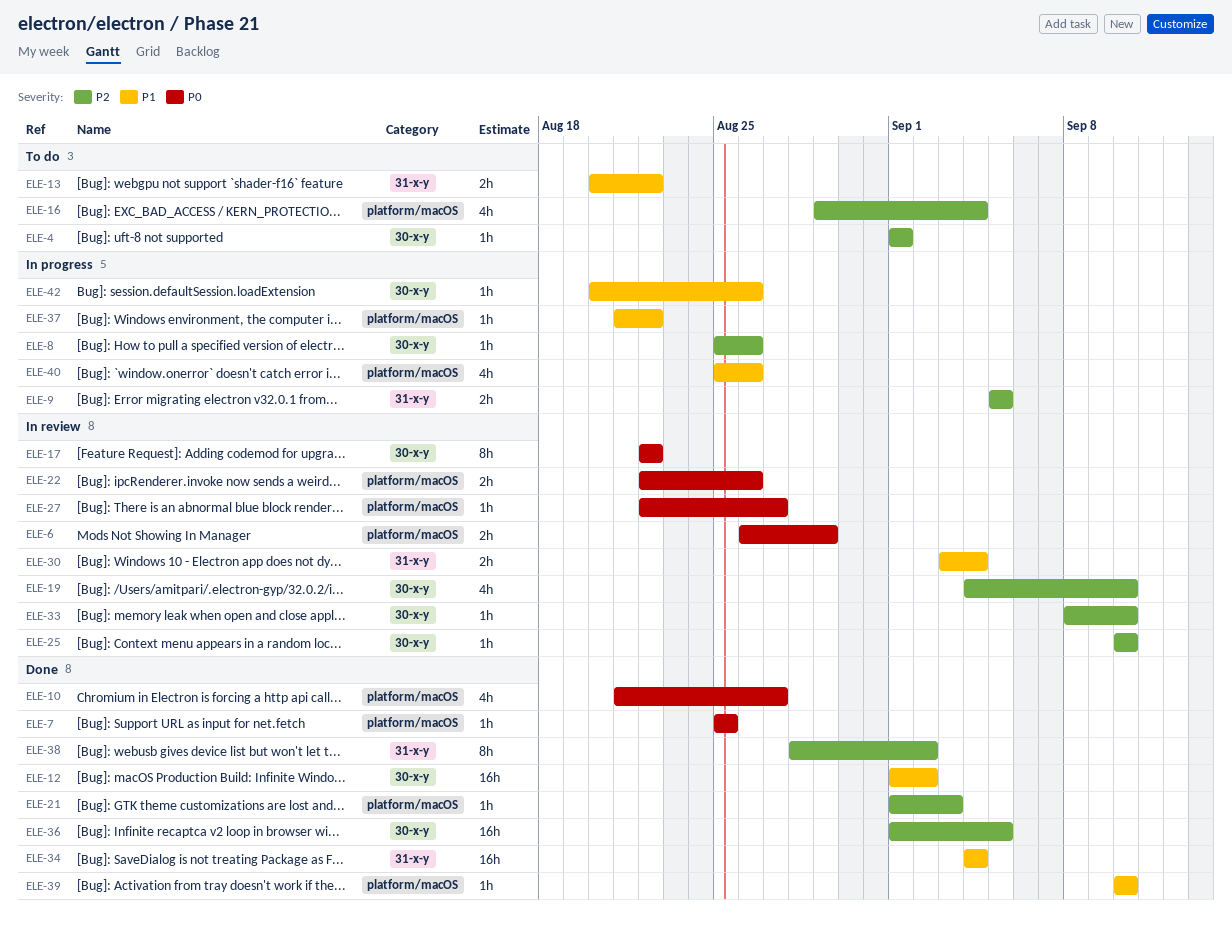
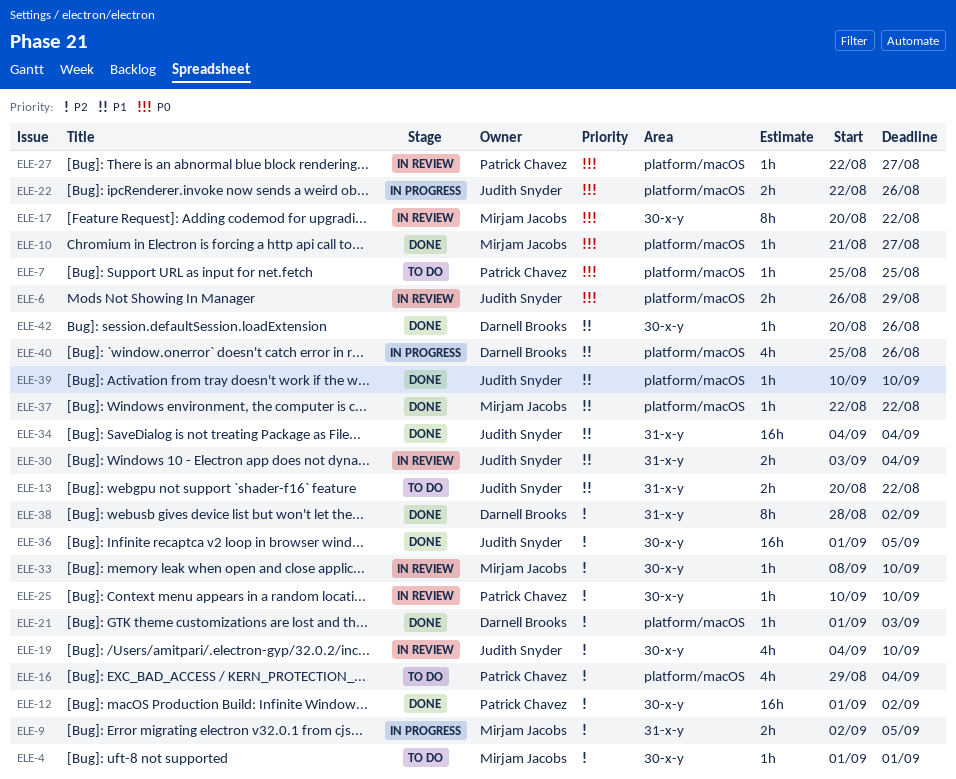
ELE-7, status: Done -> To do
ELE-8: present -> none
ELE-9, start: Sep 5 -> Sep 2
ELE-10, estimate: 4h -> 1h
ELE-12, priority: P1 -> P2
ELE-17, start: Aug 22 -> Aug 20
ELE-22, status: In review -> In progress
ELE-37, status: In progress -> Done
ELE-37, start: Aug 21 -> Aug 22
ELE-42, status: In progress -> Done

